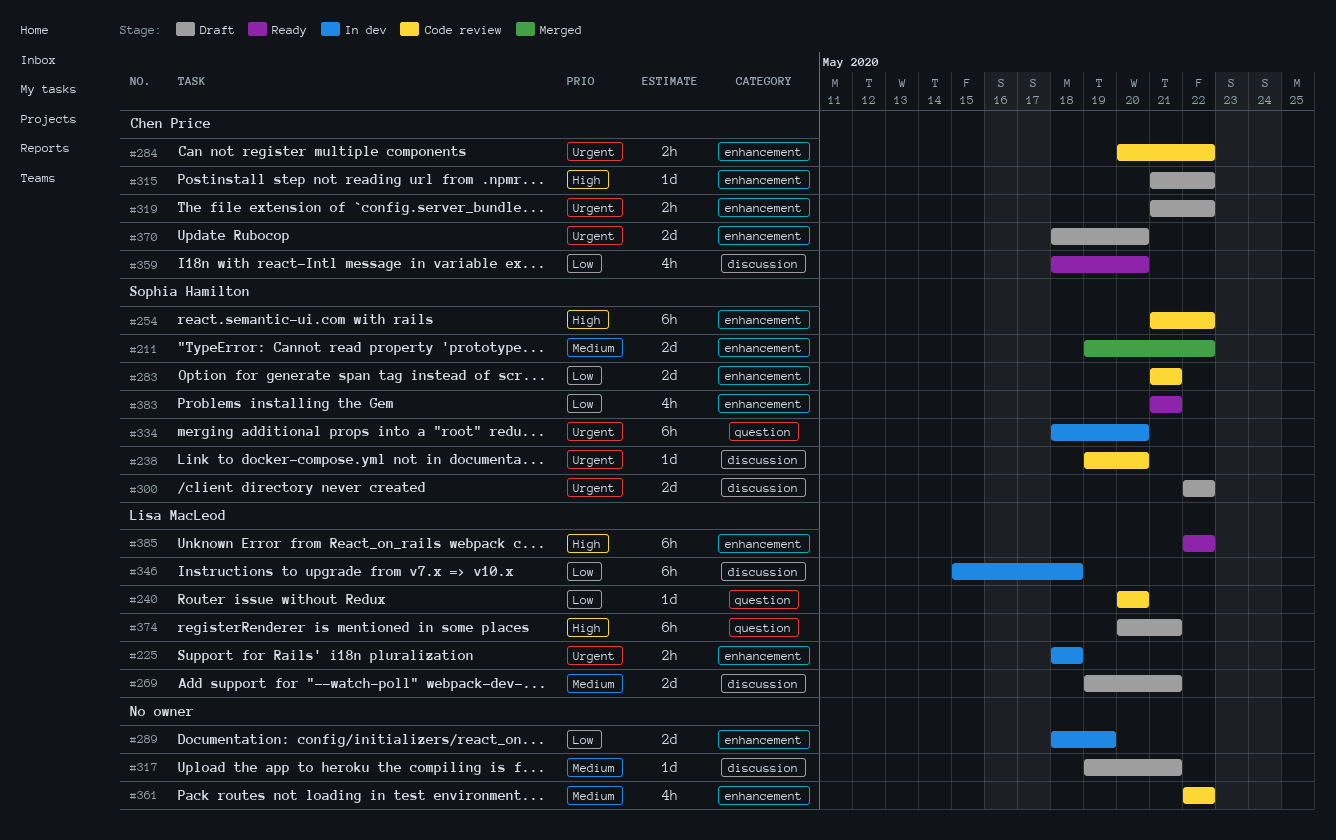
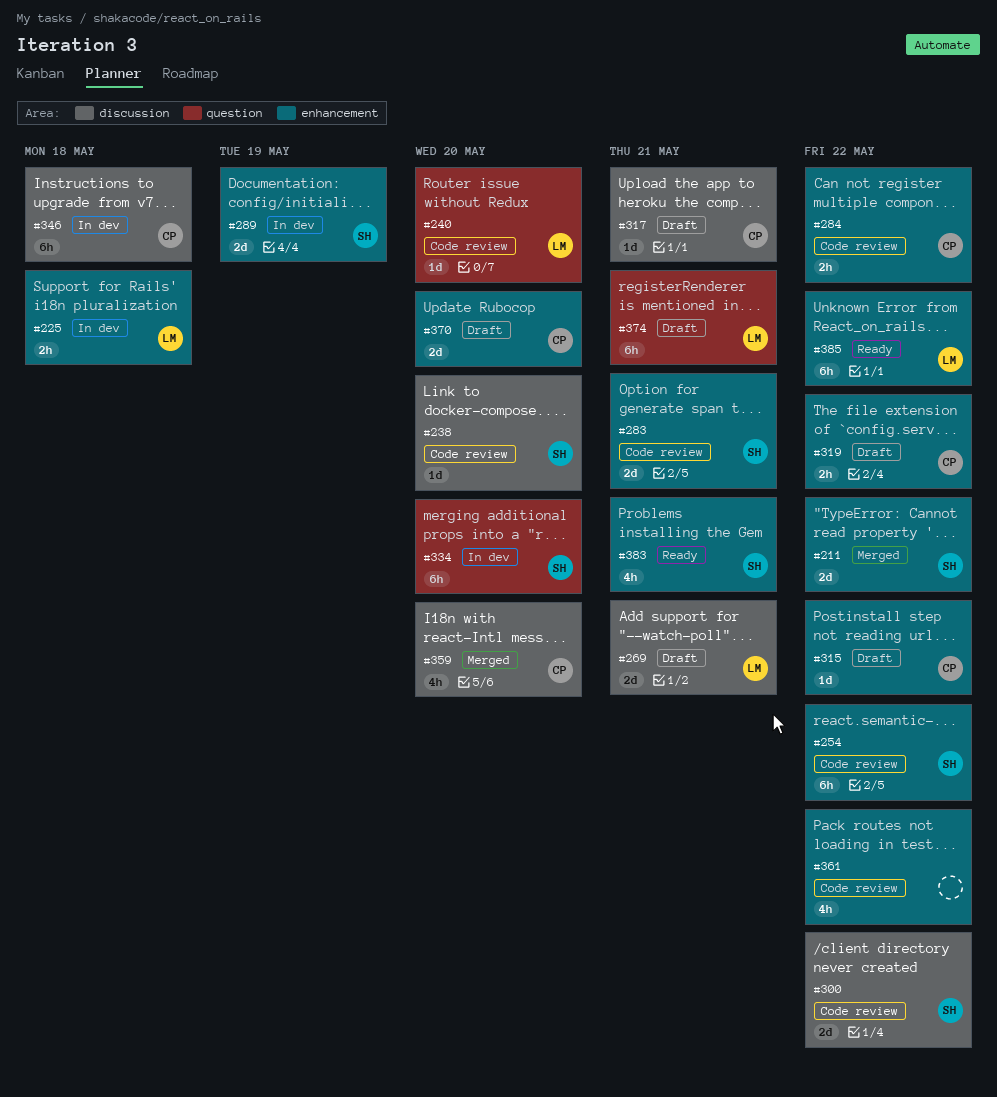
#289, owner: none -> Sophia Hamilton
#300, status: Draft -> Code review
#317, owner: none -> Chen Price
#346, owner: Lisa MacLeod -> Chen Price
#359, status: Ready -> Merged

